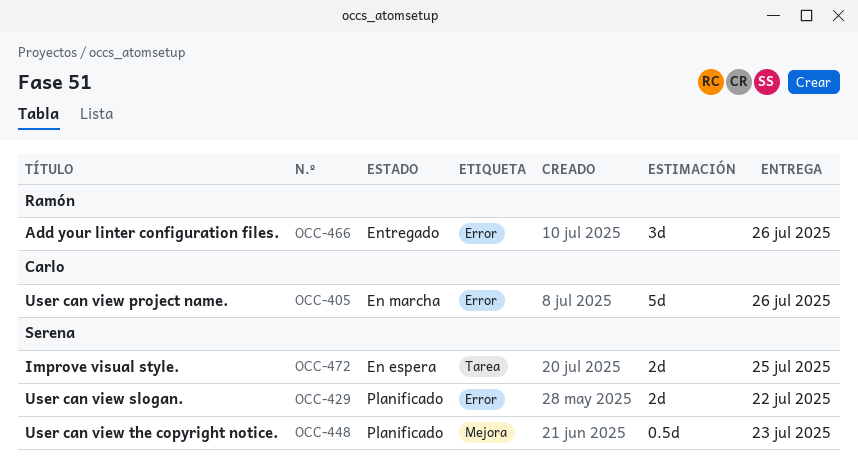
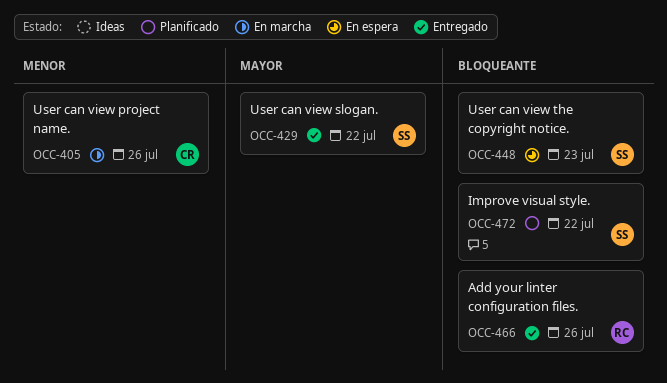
OCC-429, status: Planificado -> Entregado
OCC-448, status: Planificado -> En espera
OCC-472, status: En espera -> Planificado
OCC-472, due: Jul 25 -> Jul 22

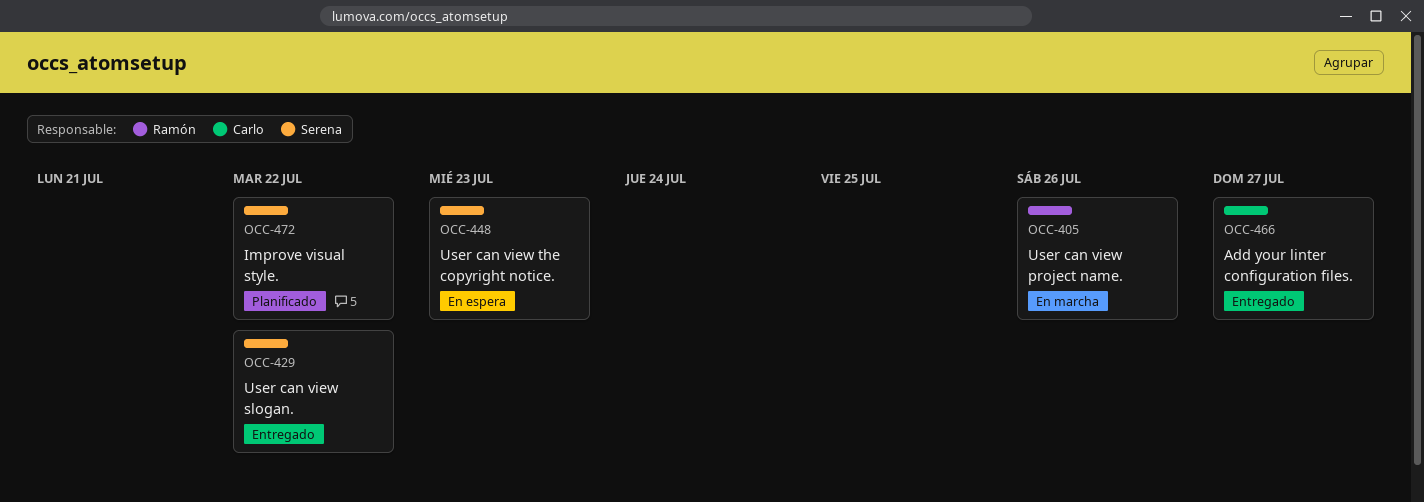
OCC-405, owner: Carlo -> Ramón
OCC-466, owner: Ramón -> Carlo
OCC-466, due: Jul 26 -> Jul 27

